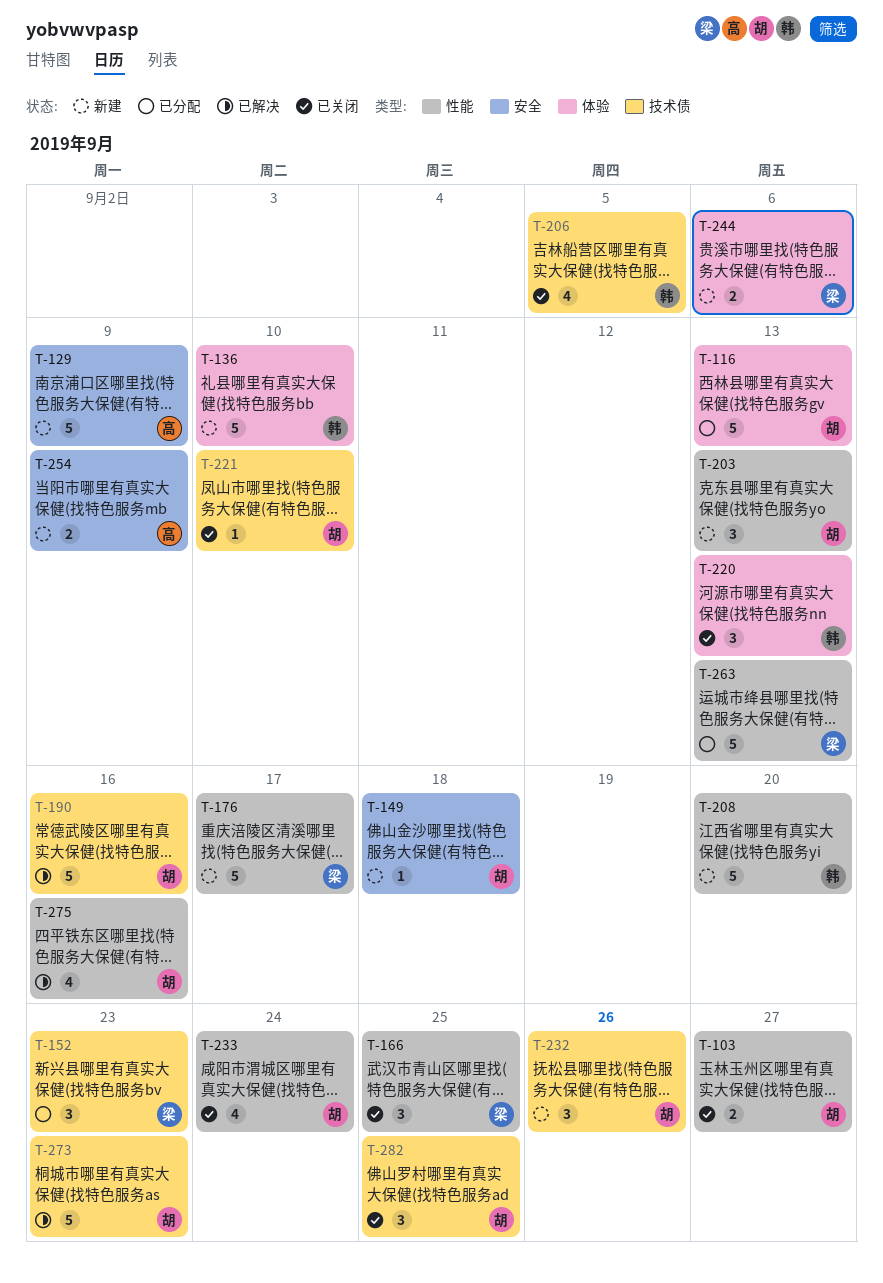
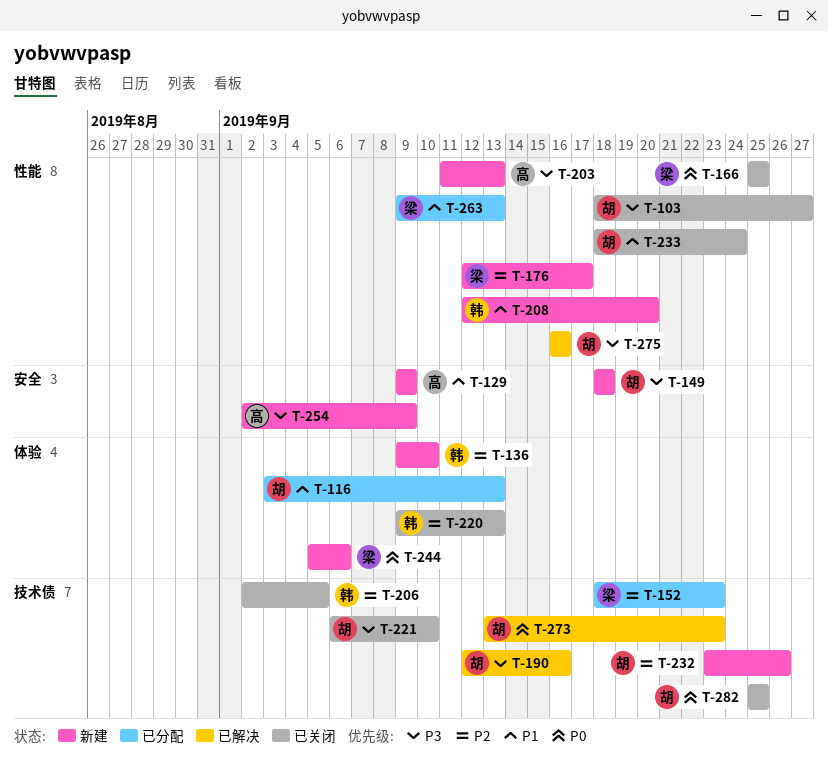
T-203, owner: 胡 -> 高

